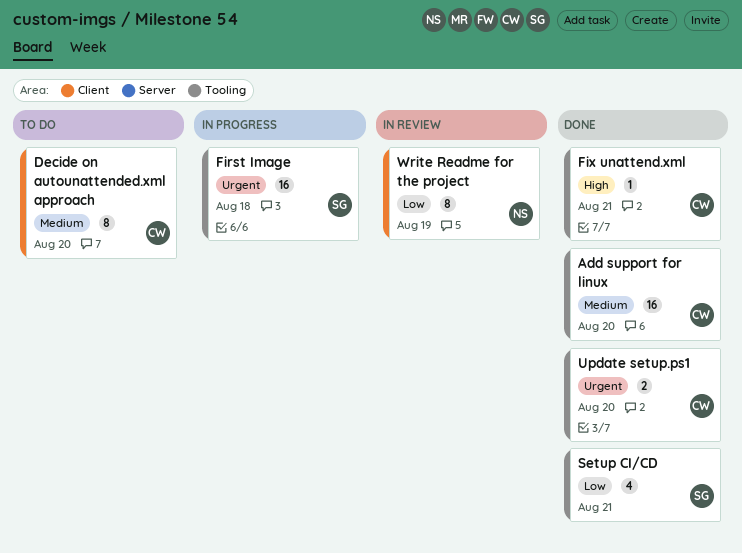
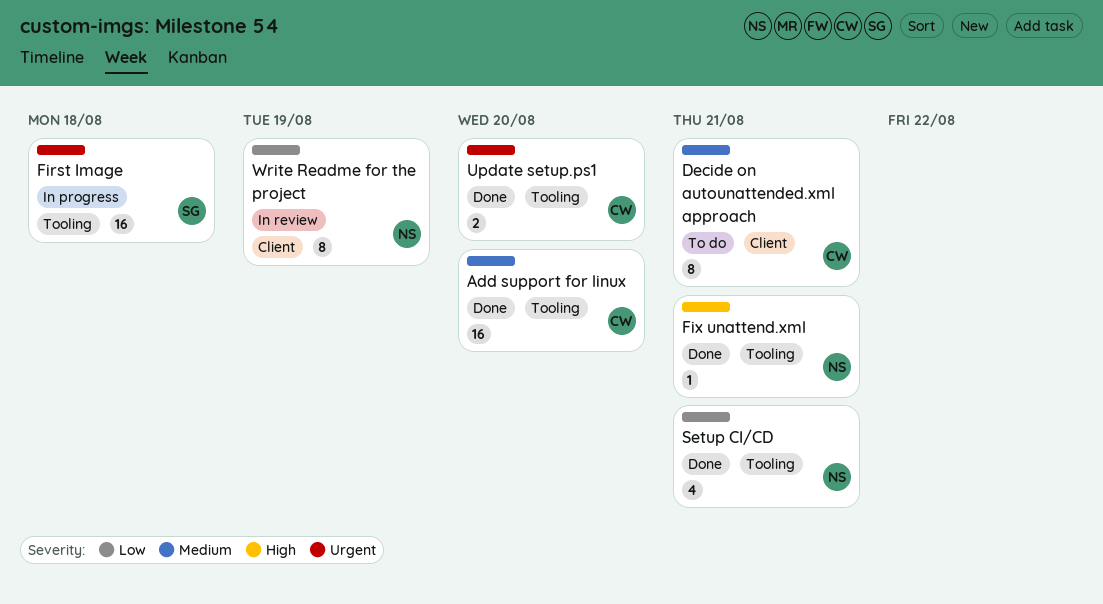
Decide on autounattended.xml approach, due: Aug 20 -> Aug 21
Fix unattend.xml, owner: CW -> NS
Setup CI/CD, owner: SG -> NS

